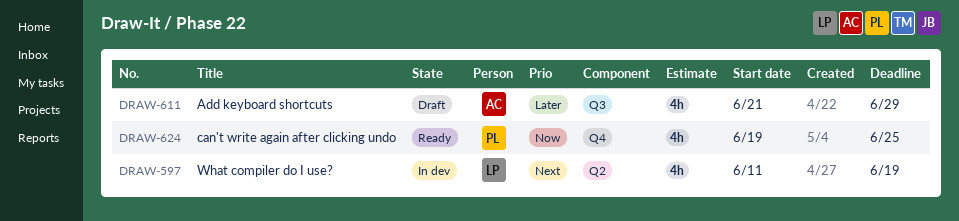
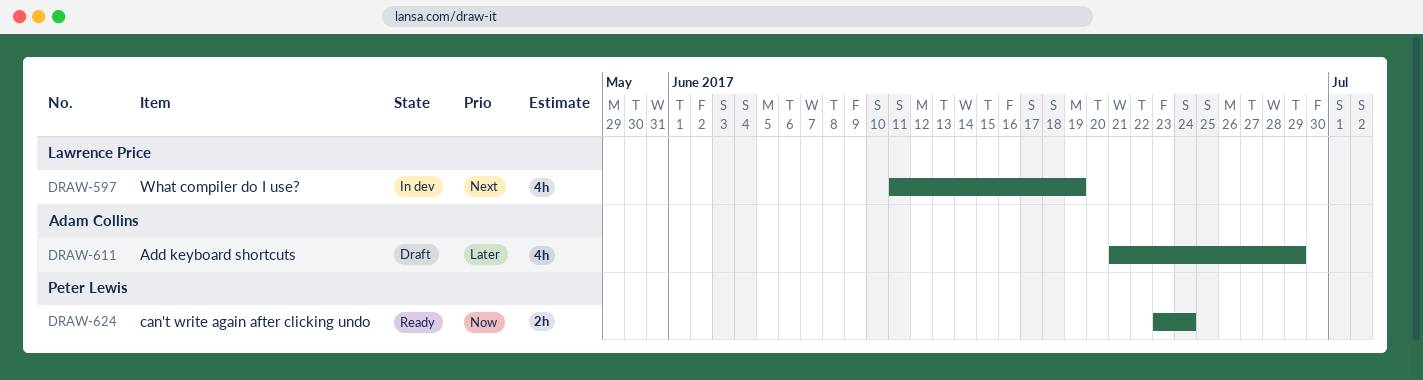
DRAW-624, estimate: 4h -> 2h
DRAW-624, start: Jun 19 -> Jun 23
DRAW-624, due: Jun 25 -> Jun 24

